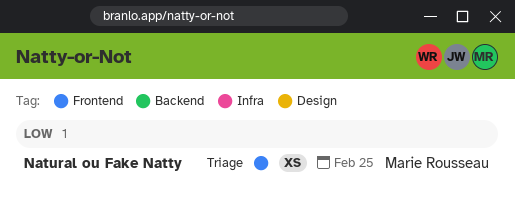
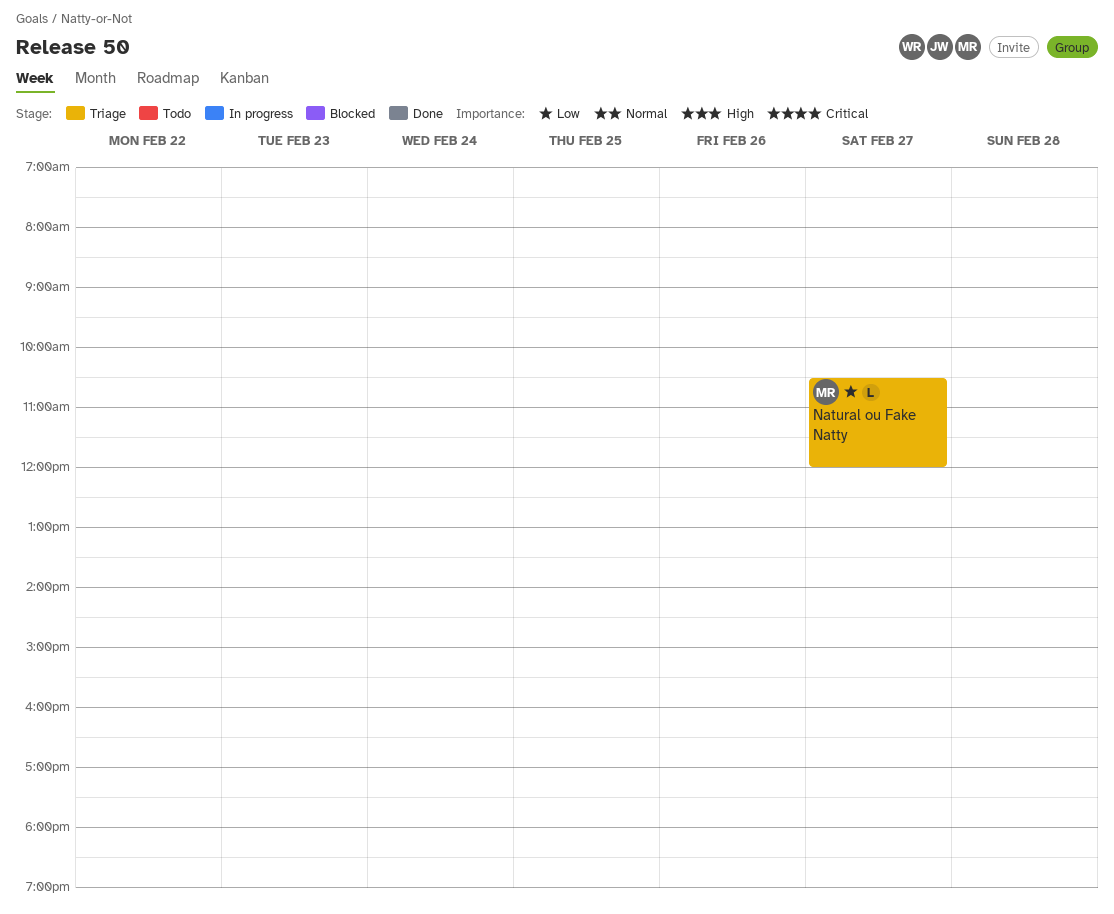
Natural ou Fake Natty, estimate: XS -> L
Natural ou Fake Natty, day: Feb 25 -> Feb 27

